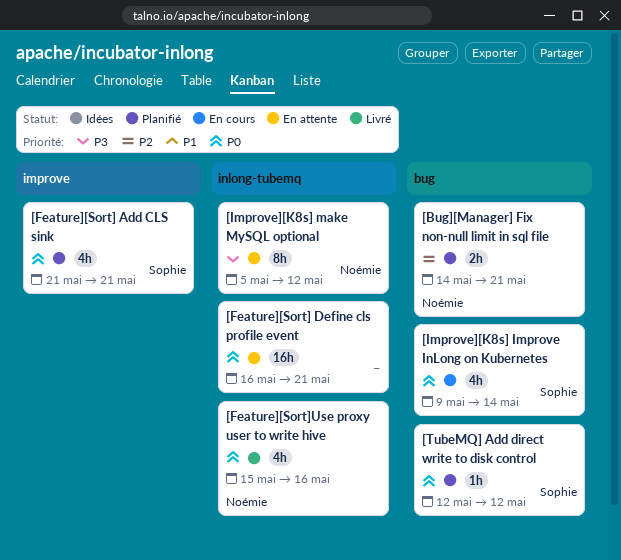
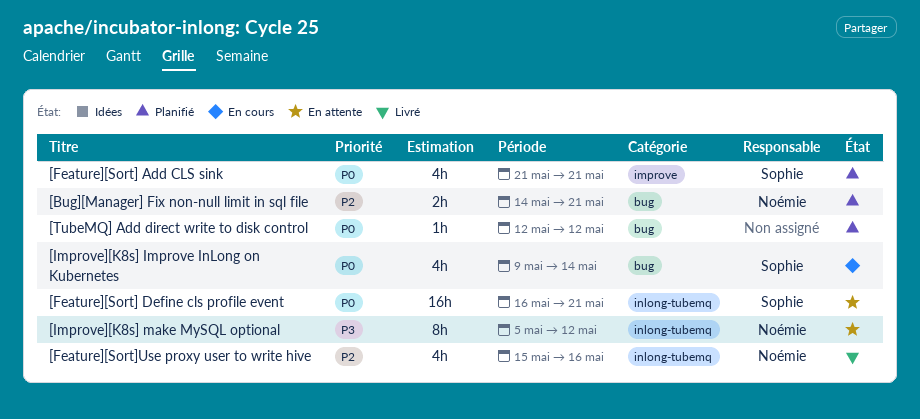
[Feature][Sort] Define cls profile event, owner: none -> Sophie
[Feature][Sort]Use proxy user to write hive, priority: P0 -> P2
[TubeMQ] Add direct write to disk control, owner: Sophie -> none

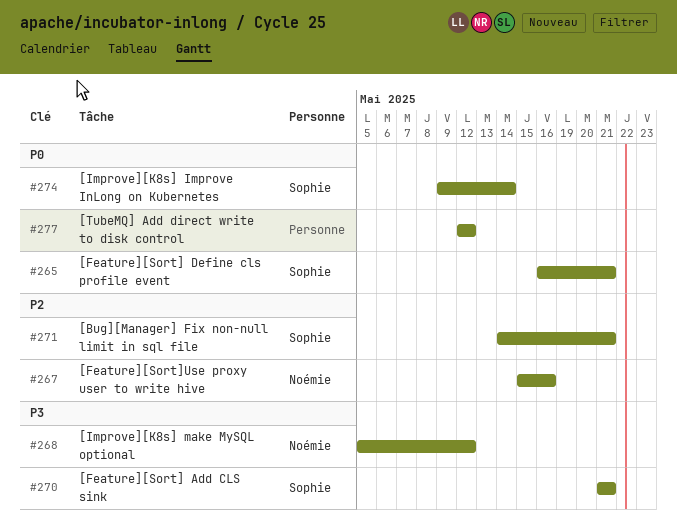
[Bug][Manager] Fix non-null limit in sql file, owner: Noémie -> Sophie
[Feature][Sort] Add CLS sink, priority: P0 -> P3

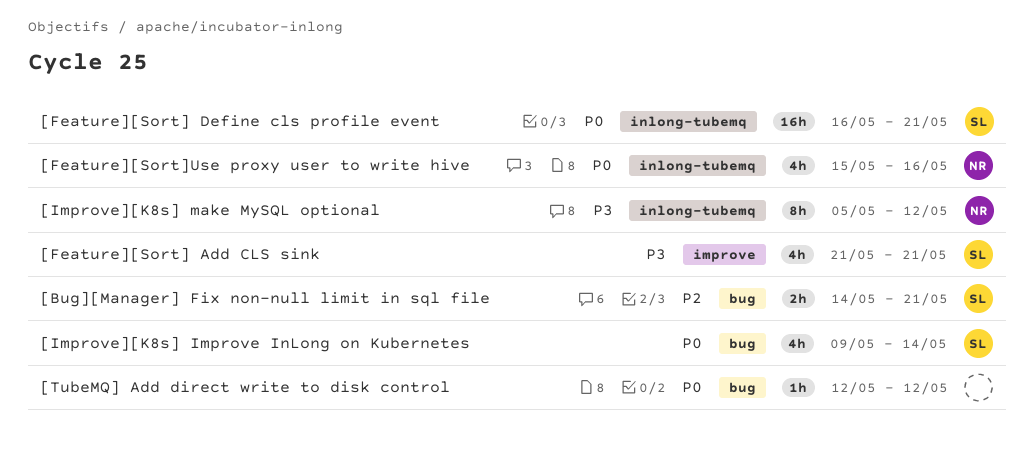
[Feature][Sort]Use proxy user to write hive, priority: P2 -> P0

